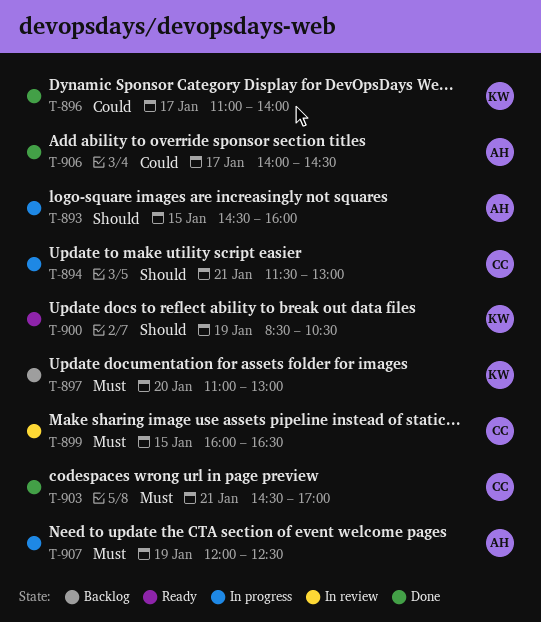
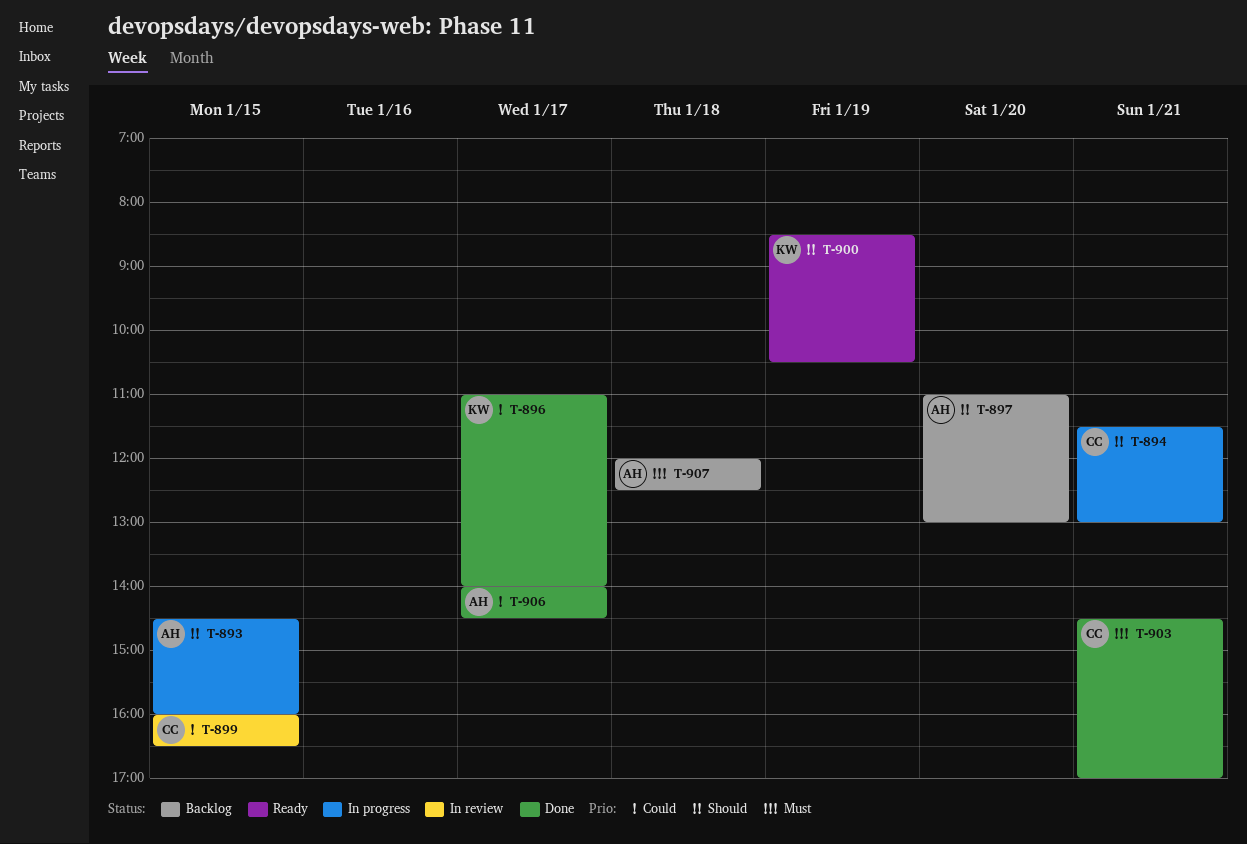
T-897, owner: KW -> AH
T-897, priority: Must -> Should
T-899, priority: Must -> Could
T-907, status: In progress -> Backlog
T-907, day: Jan 19 -> Jan 18

